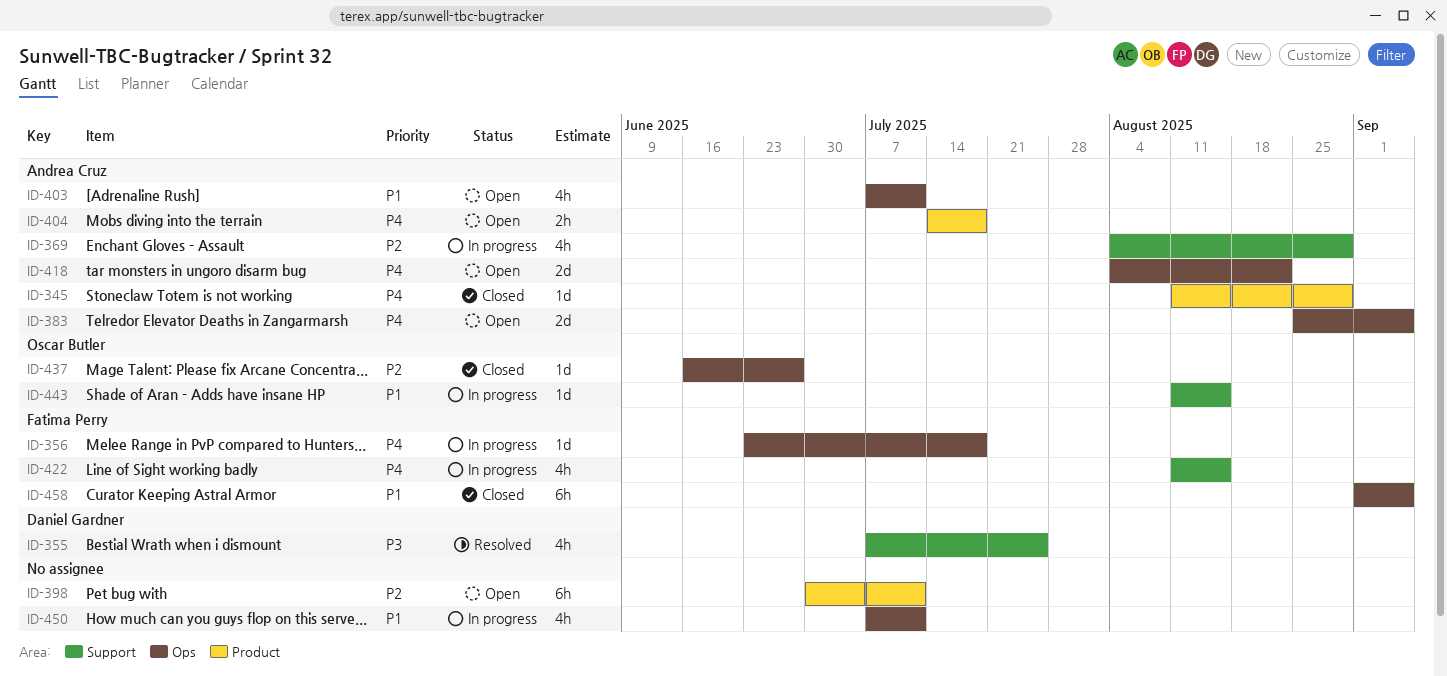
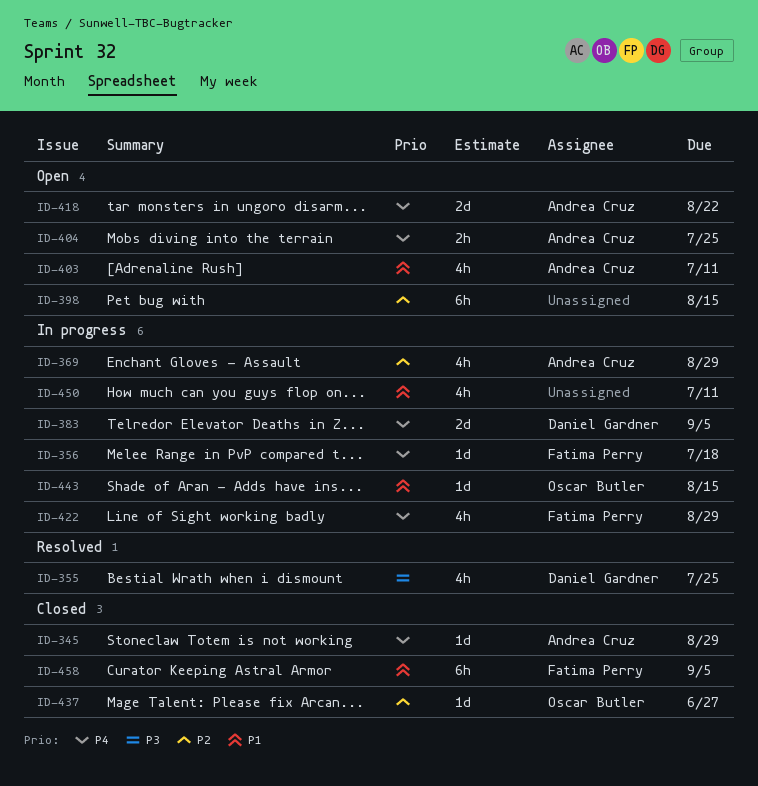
ID-383, status: Open -> In progress
ID-383, owner: Andrea Cruz -> Daniel Gardner
ID-398, due: Jul 11 -> Aug 15
ID-404, due: Jul 18 -> Jul 25
ID-422, due: Aug 15 -> Aug 29

